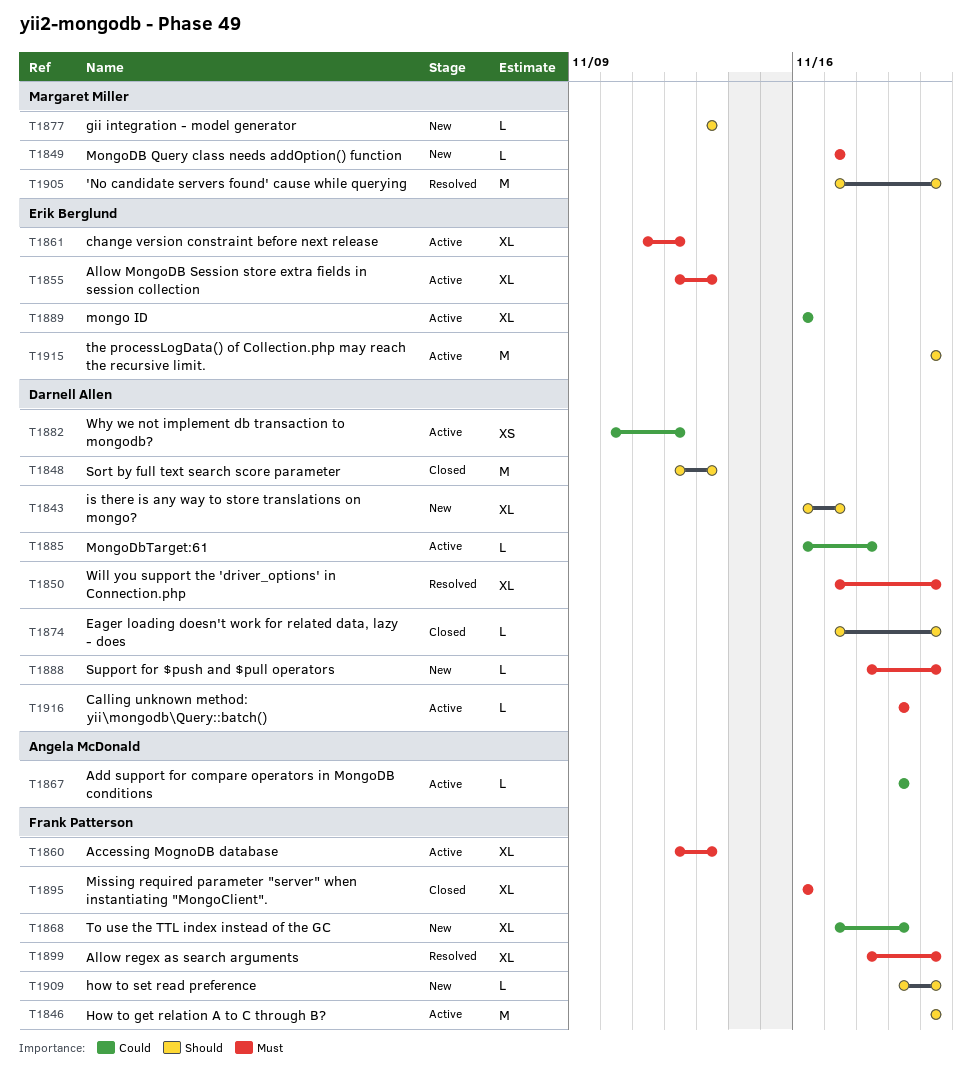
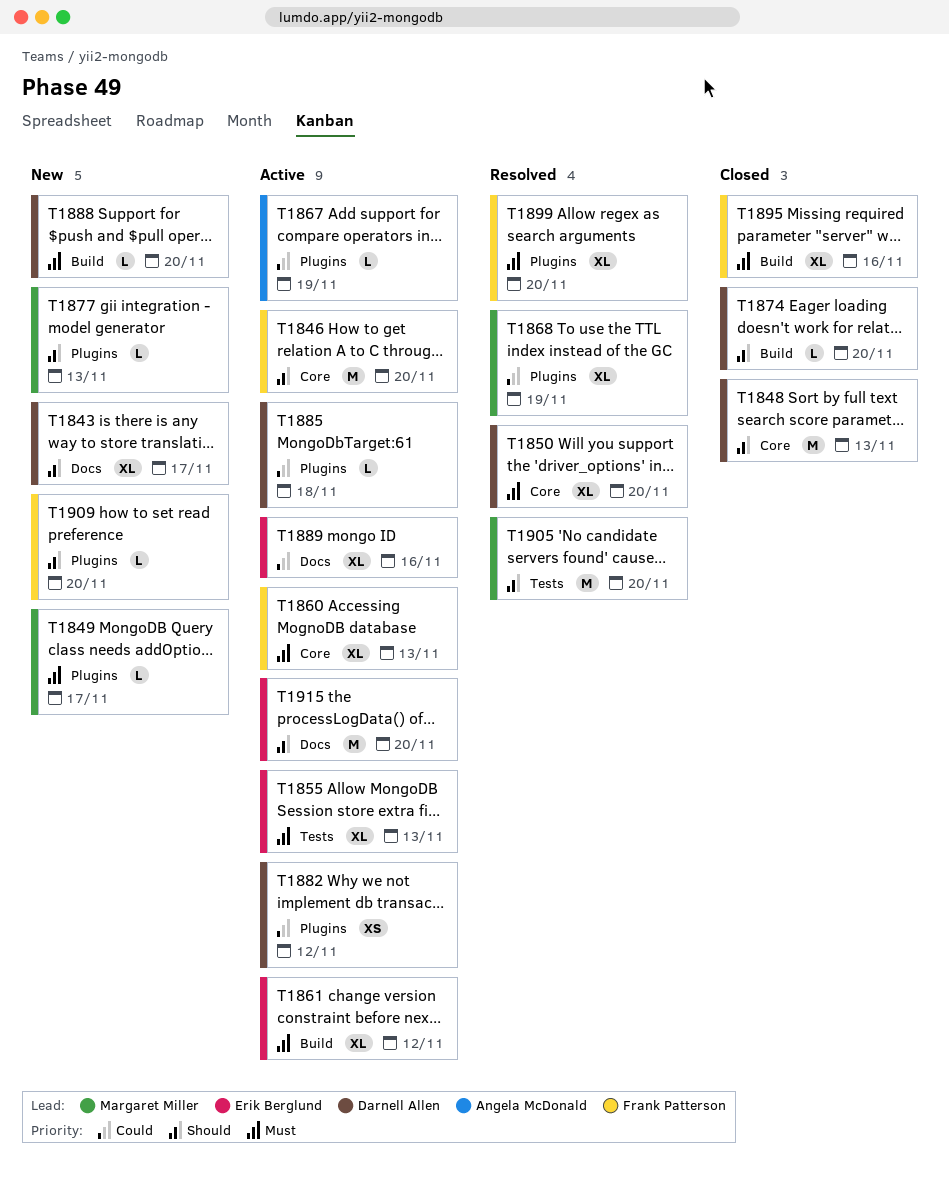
T1868, status: New -> Resolved
T1868, owner: Frank Patterson -> Margaret Miller
T1916: present -> none

